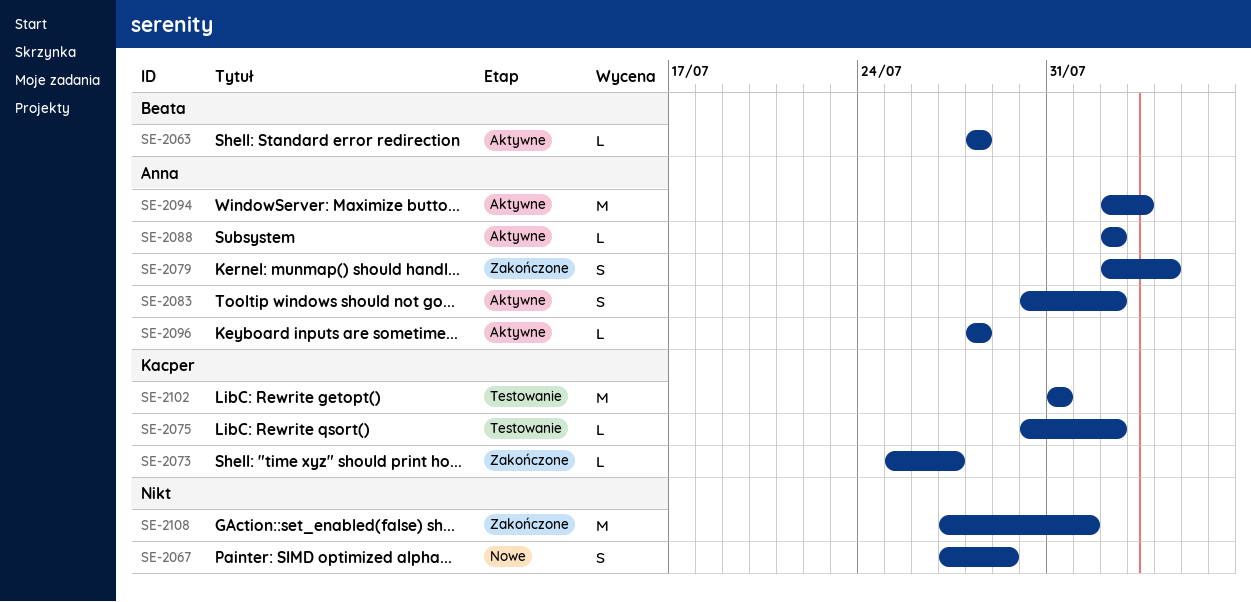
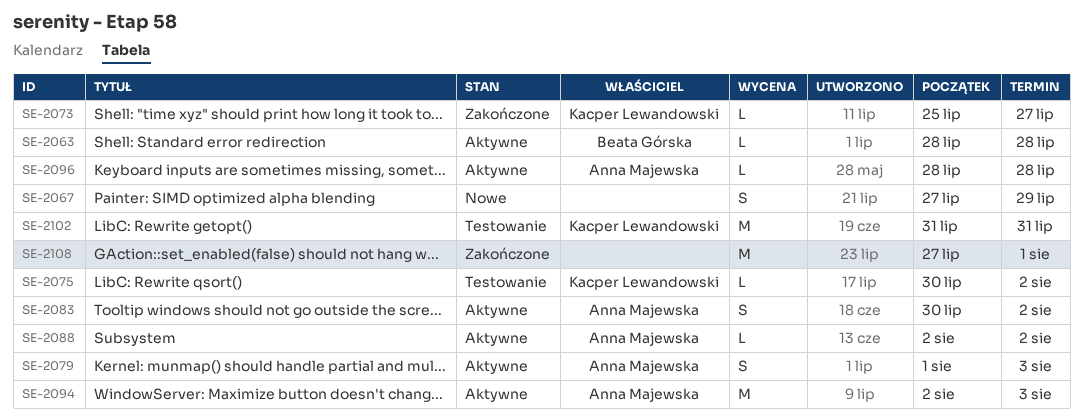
SE-2079, status: Zakończone -> Aktywne
SE-2079, start: Aug 2 -> Aug 1
SE-2079, due: Aug 4 -> Aug 3

